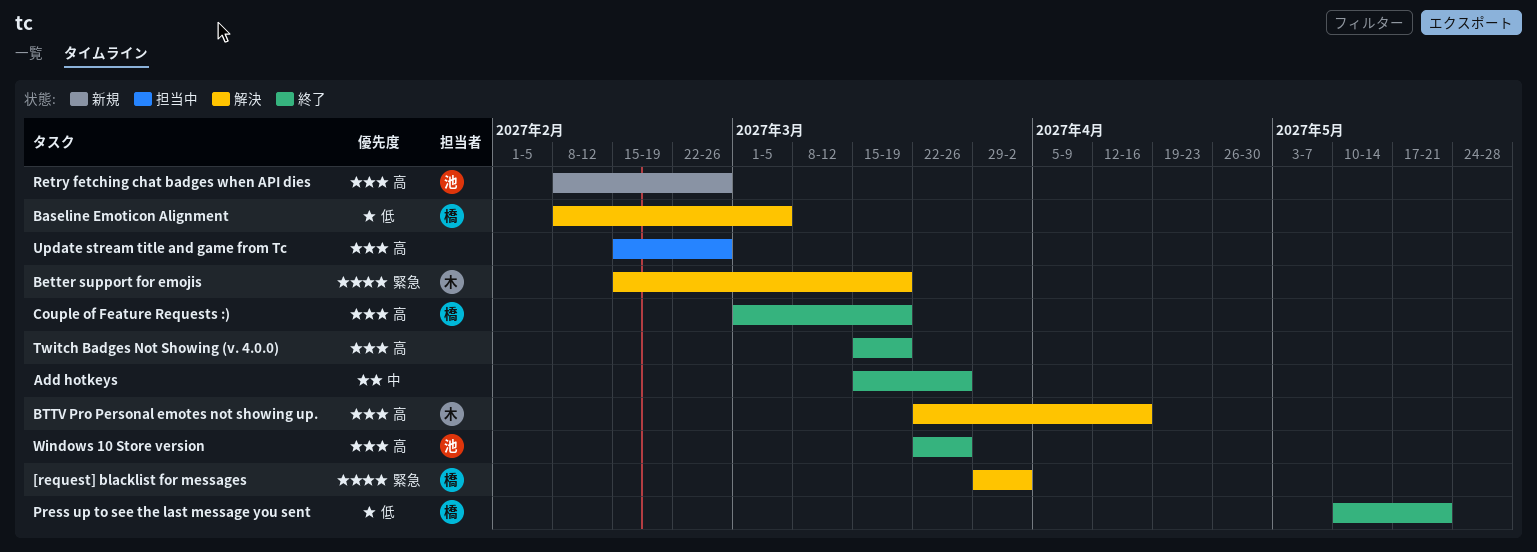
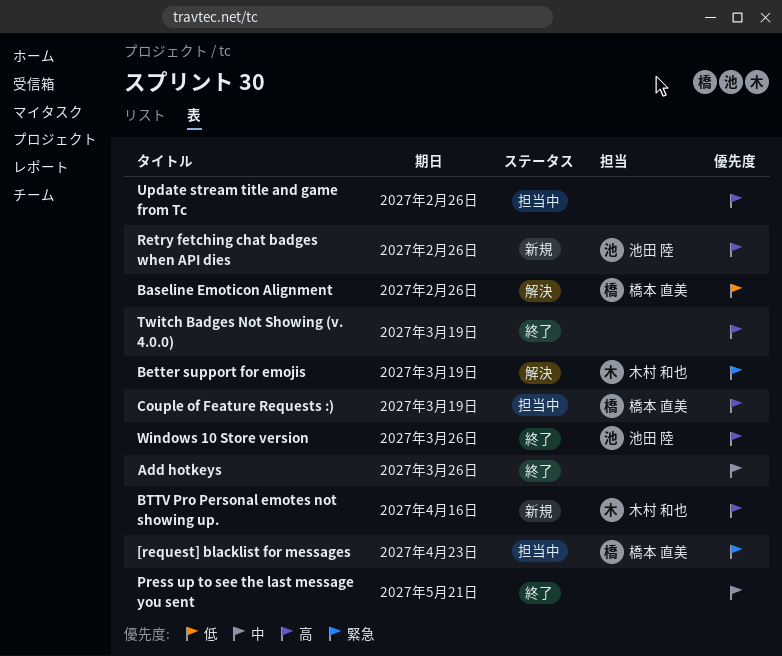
[request] blacklist for messages, status: 解決 -> 担当中
[request] blacklist for messages, due: Apr 2 -> Apr 23
Baseline Emoticon Alignment, due: Mar 5 -> Feb 26
BTTV Pro Personal emotes not showing up., status: 解決 -> 新規
Couple of Feature Requests :), status: 終了 -> 担当中
Press up to see the last message you sent, owner: 橋本 直美 -> none
Press up to see the last message you sent, priority: 低 -> 中

